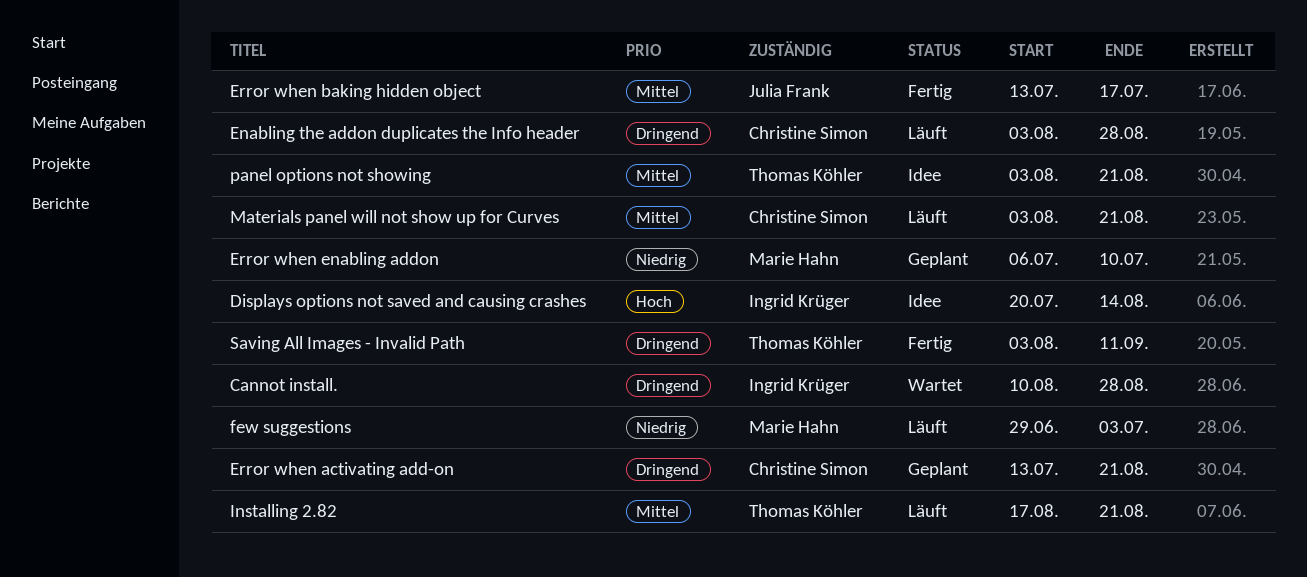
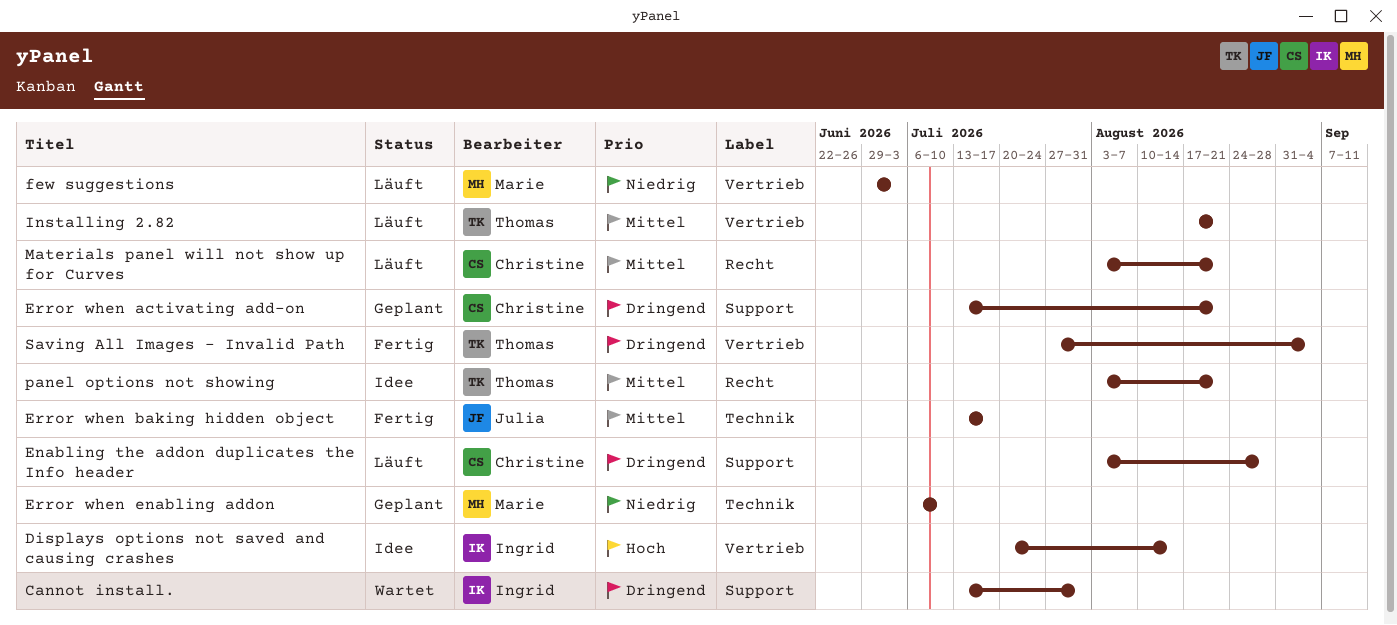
Cannot install., start: Aug 10 -> Jul 13
Cannot install., due: Aug 28 -> Jul 31
Saving All Images - Invalid Path, start: Aug 3 -> Jul 27
Saving All Images - Invalid Path, due: Sep 11 -> Sep 4

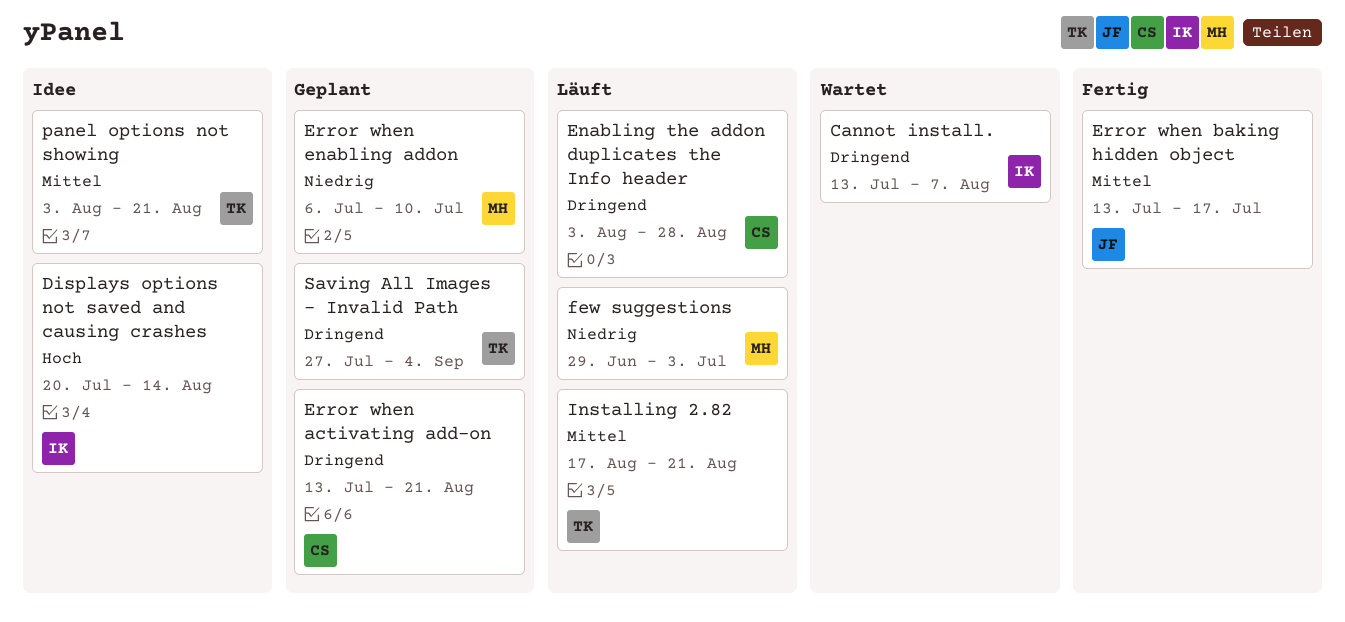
Cannot install., due: Jul 31 -> Aug 7
Materials panel will not show up for Curves: present -> none
Saving All Images - Invalid Path, status: Fertig -> Geplant

